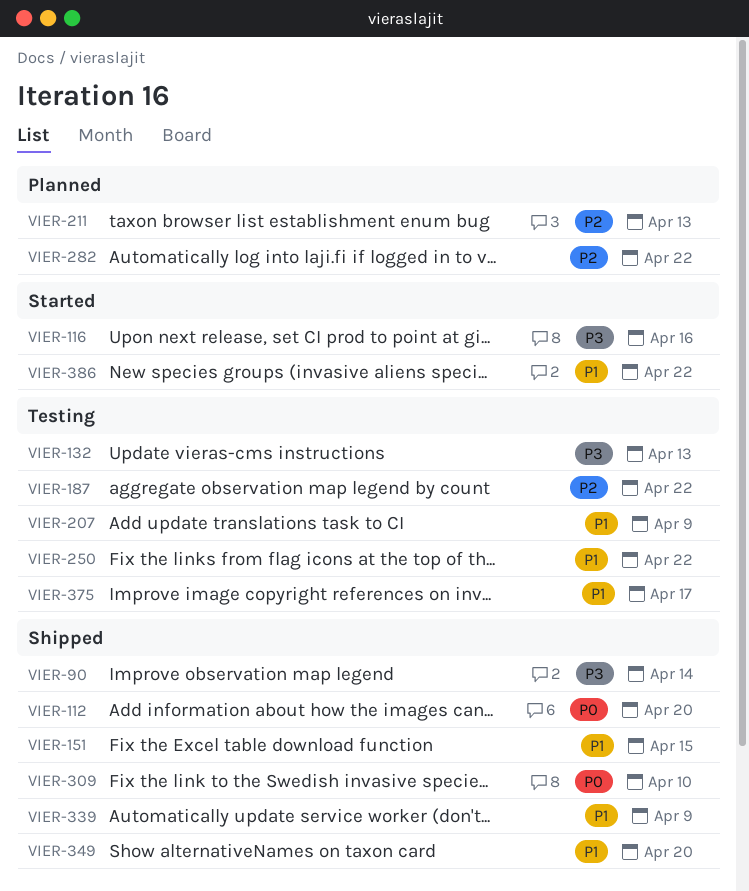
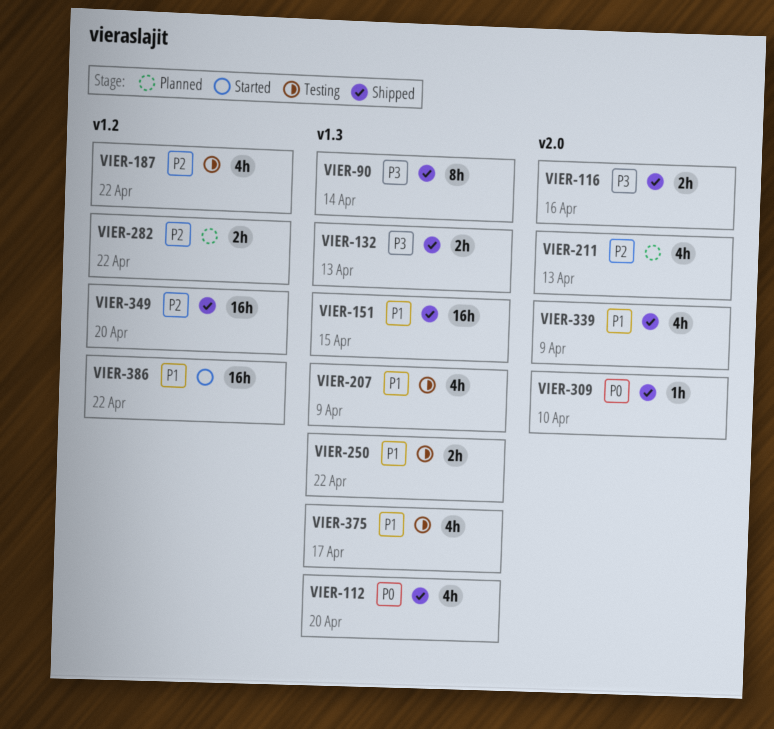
VIER-116, status: Started -> Shipped
VIER-132, status: Testing -> Shipped
VIER-349, priority: P1 -> P2

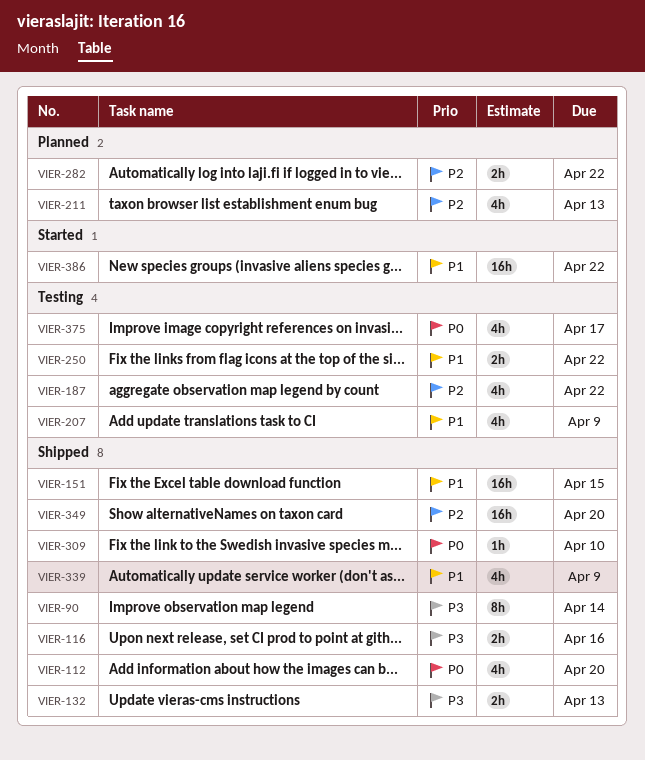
VIER-375, priority: P1 -> P0

